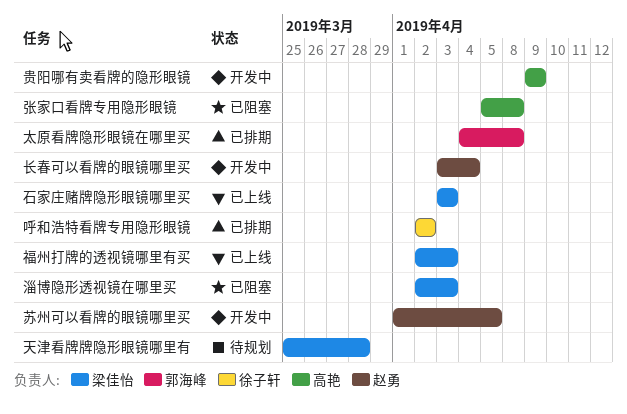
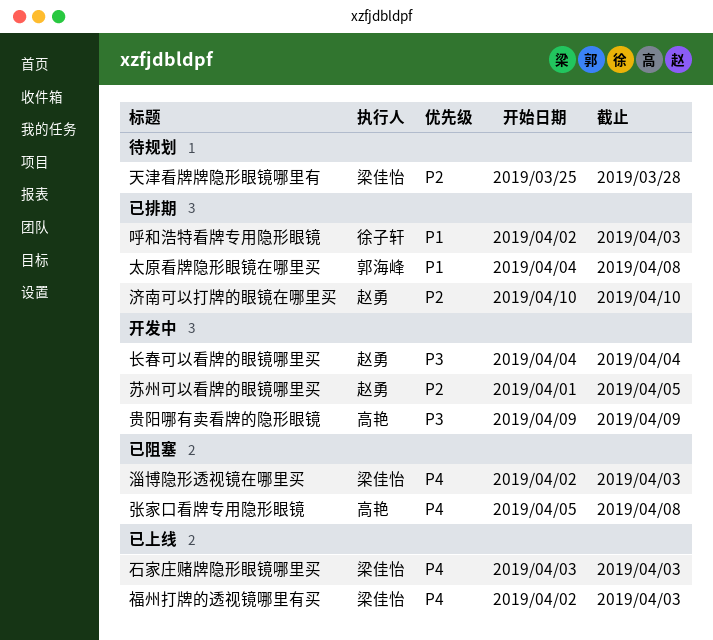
呼和浩特看牌专用隐形眼镜, due: Apr 2 -> Apr 3
济南可以打牌的眼镜在哪里买: none -> present
长春可以看牌的眼镜哪里买, start: Apr 3 -> Apr 4

